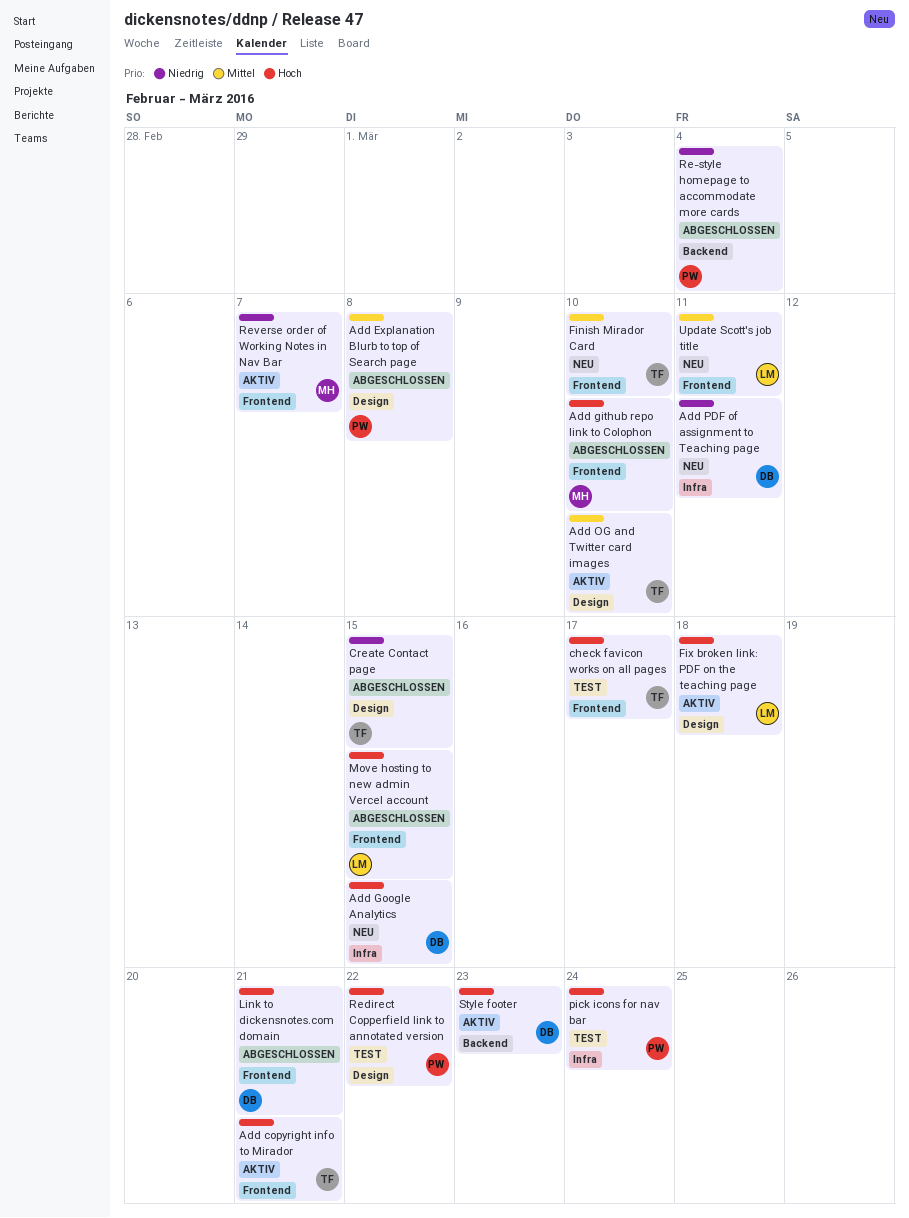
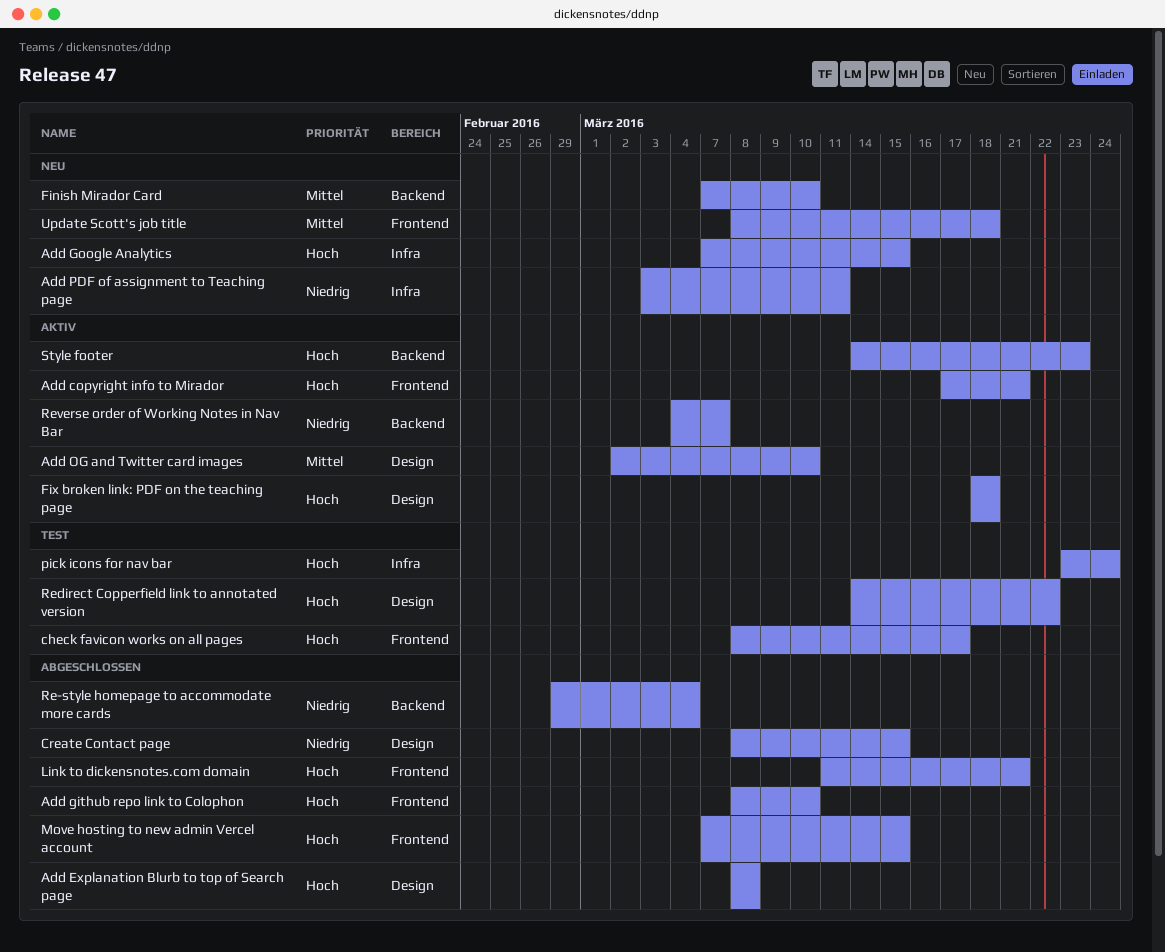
Add Explanation Blurb to top of Search page, priority: Mittel -> Hoch
Finish Mirador Card, label: Frontend -> Backend
Reverse order of Working Notes in Nav Bar, label: Frontend -> Backend
Update Scott's job title, due: Mar 11 -> Mar 18

